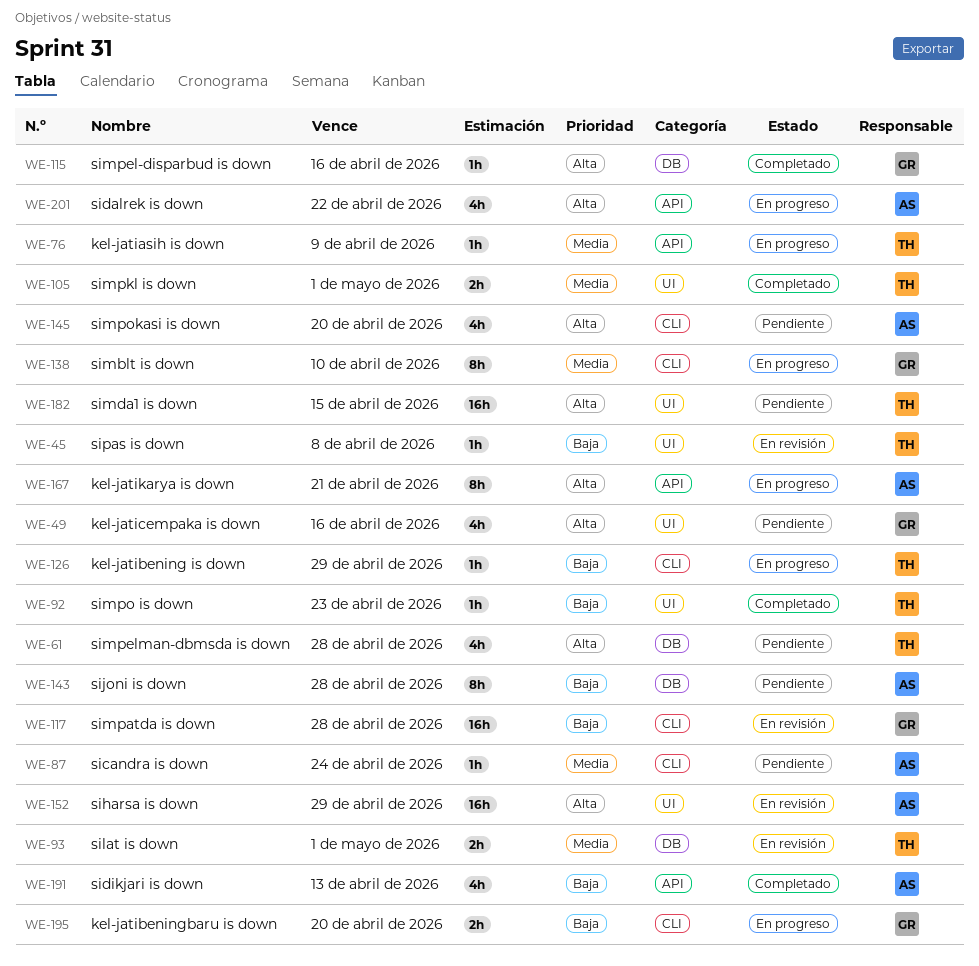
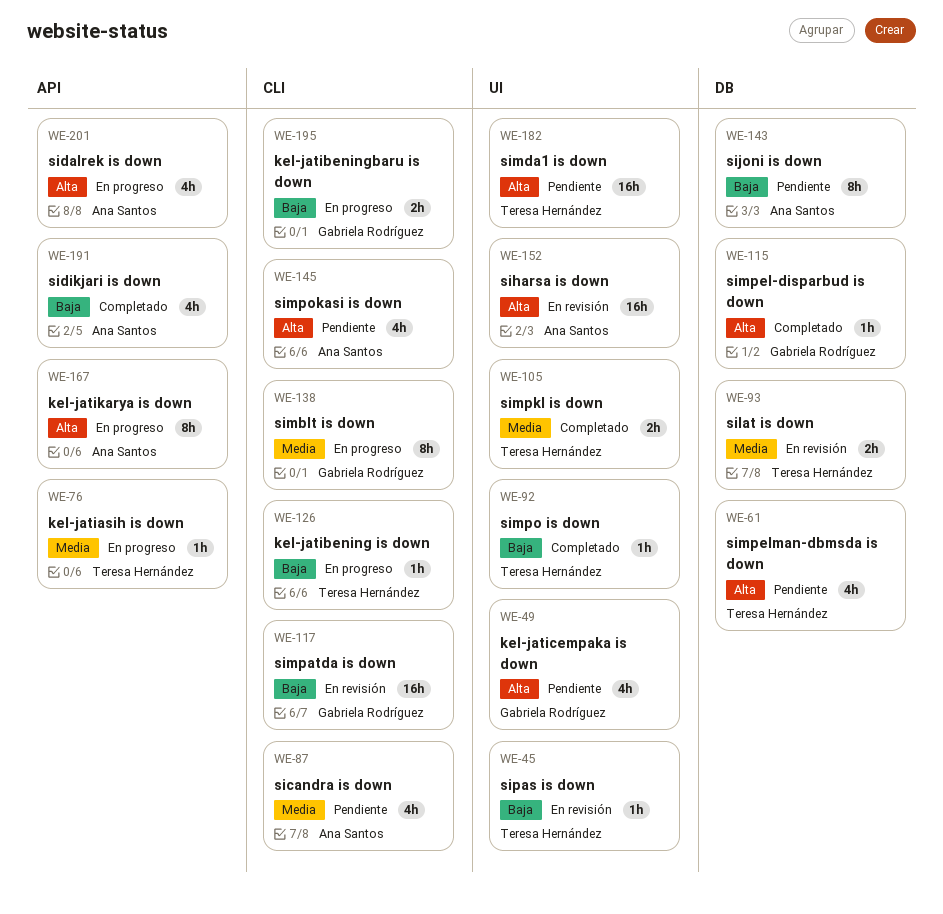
WE-87, estimate: 1h -> 4h

